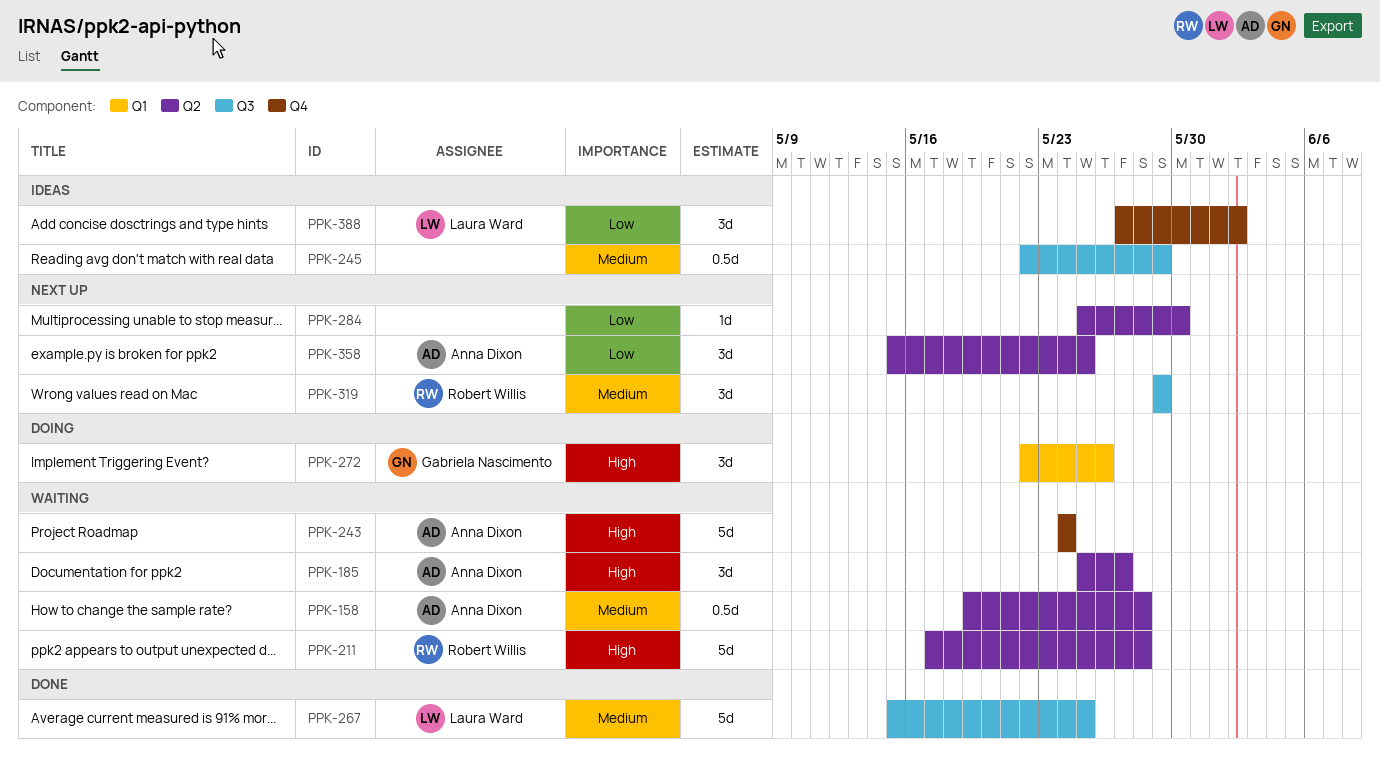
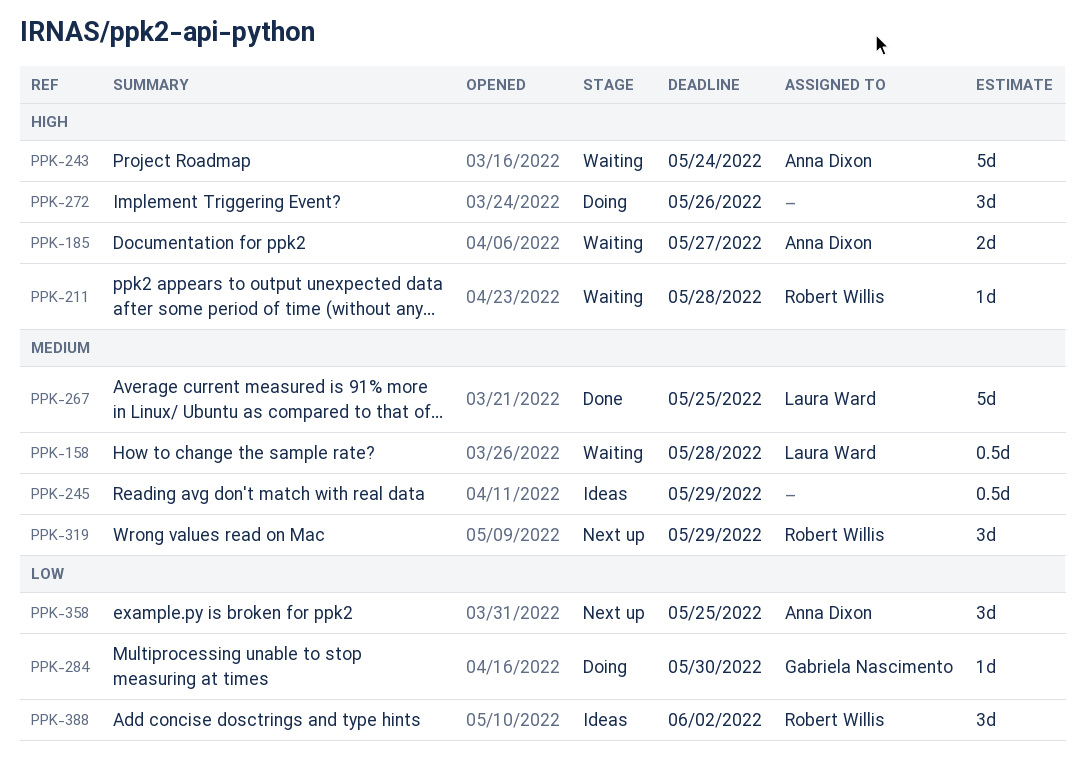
PPK-158, owner: Anna Dixon -> Laura Ward
PPK-185, estimate: 3d -> 2d
PPK-211, estimate: 5d -> 1d
PPK-272, owner: Gabriela Nascimento -> none
PPK-284, status: Next up -> Doing
PPK-284, owner: none -> Gabriela Nascimento
PPK-388, owner: Laura Ward -> Robert Willis

